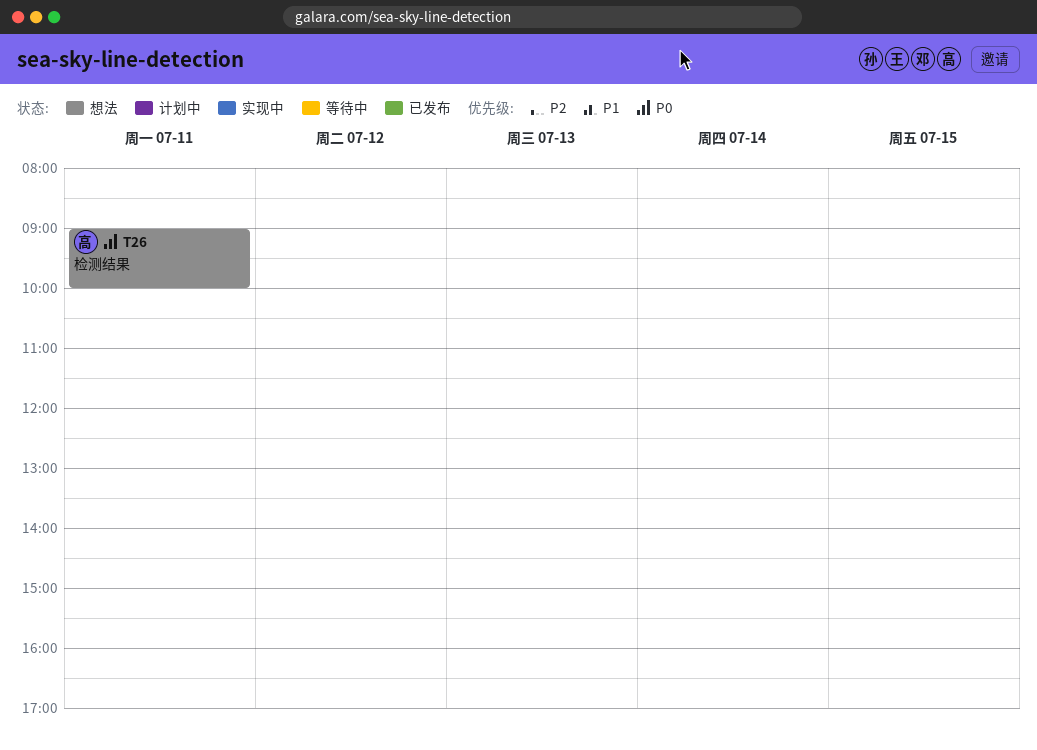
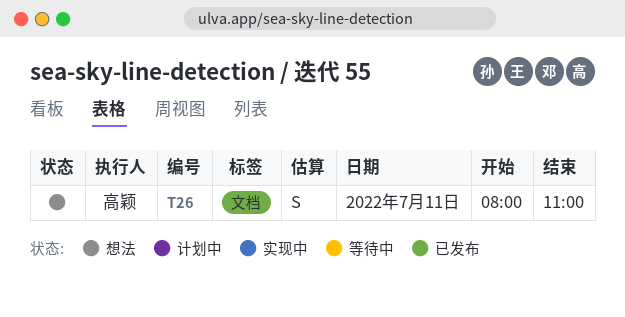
T26, begins: 09:00 -> 08:00
T26, ends: 10:00 -> 11:00

